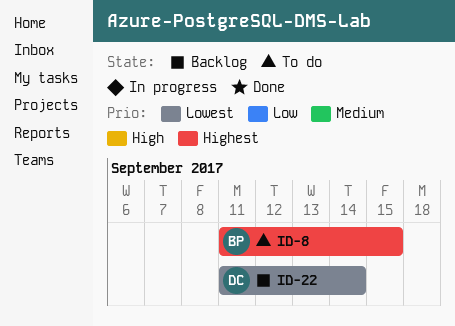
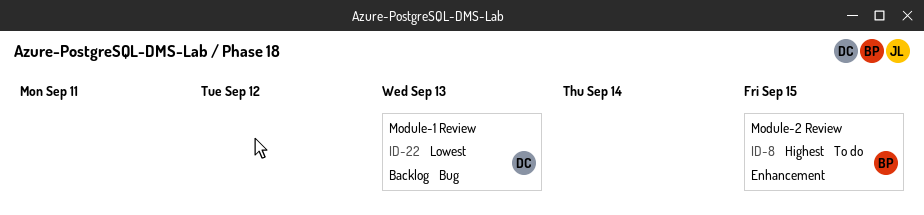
ID-22, due: Sep 14 -> Sep 13

